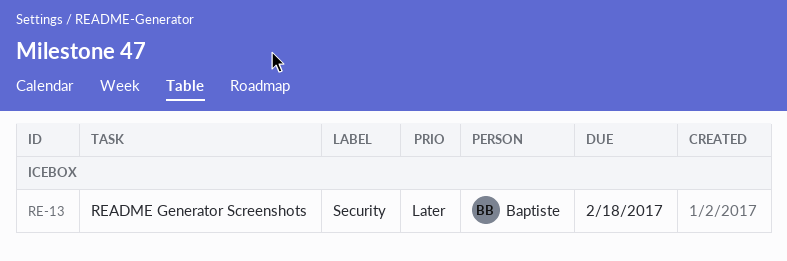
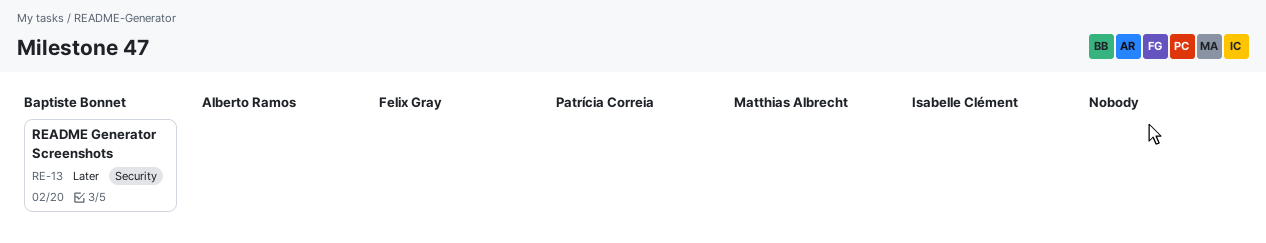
RE-13, due: Feb 18 -> Feb 20

